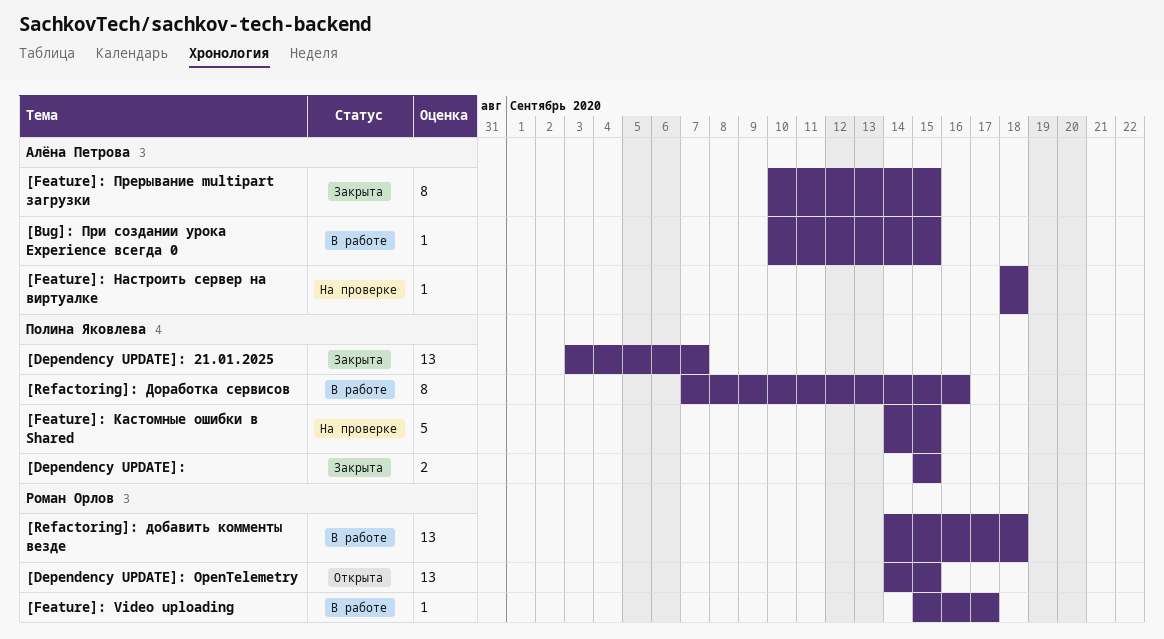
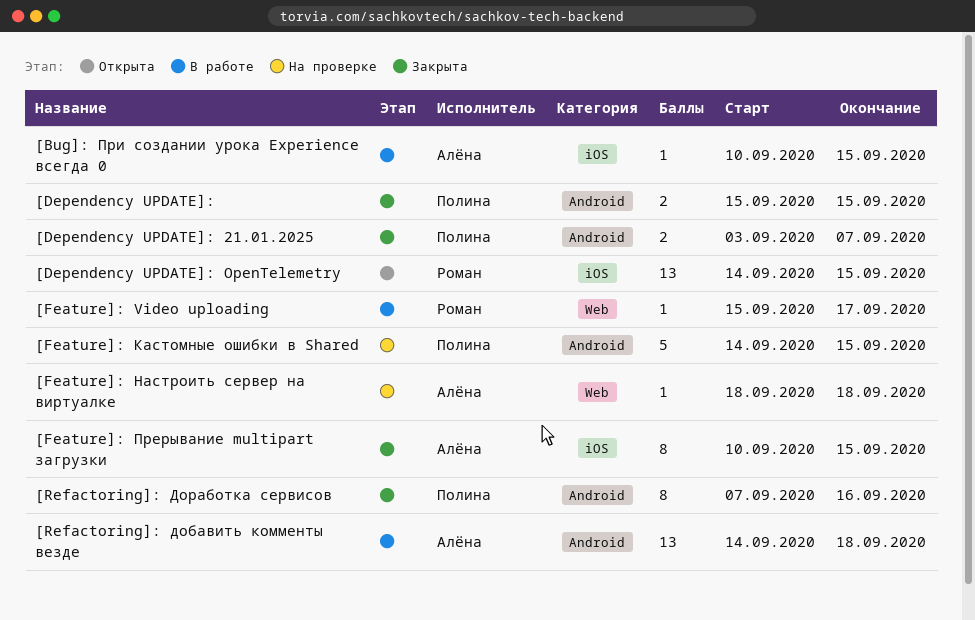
[Dependency UPDATE]: 21.01.2025, estimate: 13 -> 2
[Refactoring]: добавить комменты везде, owner: Роман Орлов -> Алёна Петрова
[Refactoring]: Доработка сервисов, status: В работе -> Закрыта

